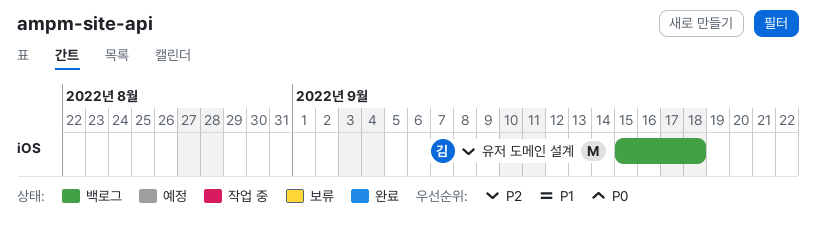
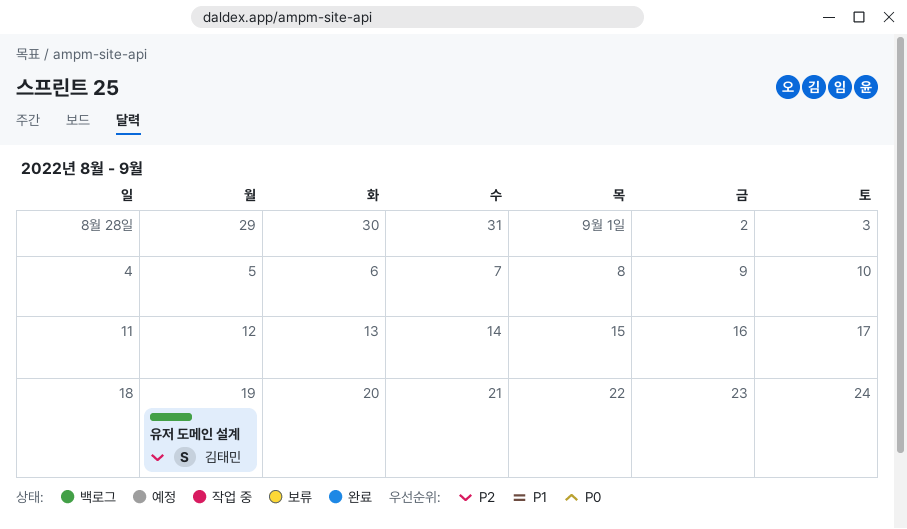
유저 도메인 설계, estimate: M -> S
유저 도메인 설계, due: Sep 18 -> Sep 19

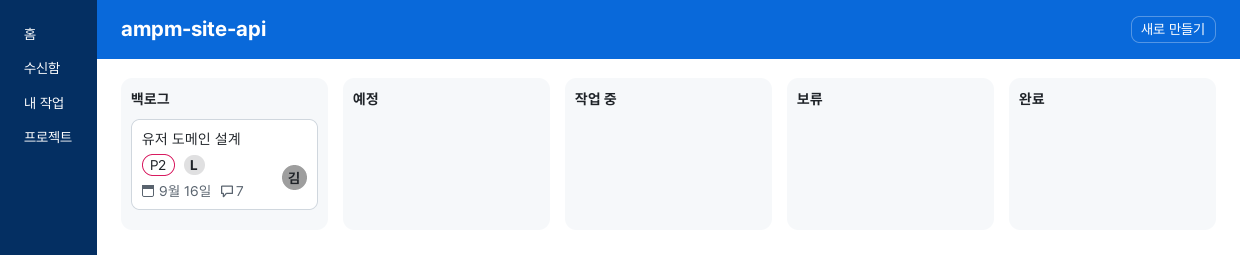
유저 도메인 설계, estimate: S -> L
유저 도메인 설계, due: Sep 19 -> Sep 16

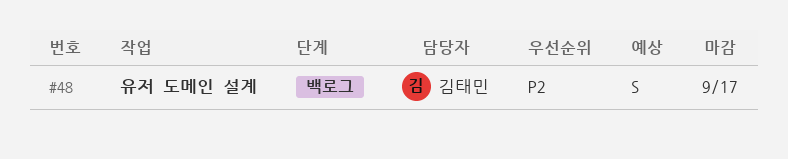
유저 도메인 설계, estimate: L -> S
유저 도메인 설계, due: Sep 16 -> Sep 17

